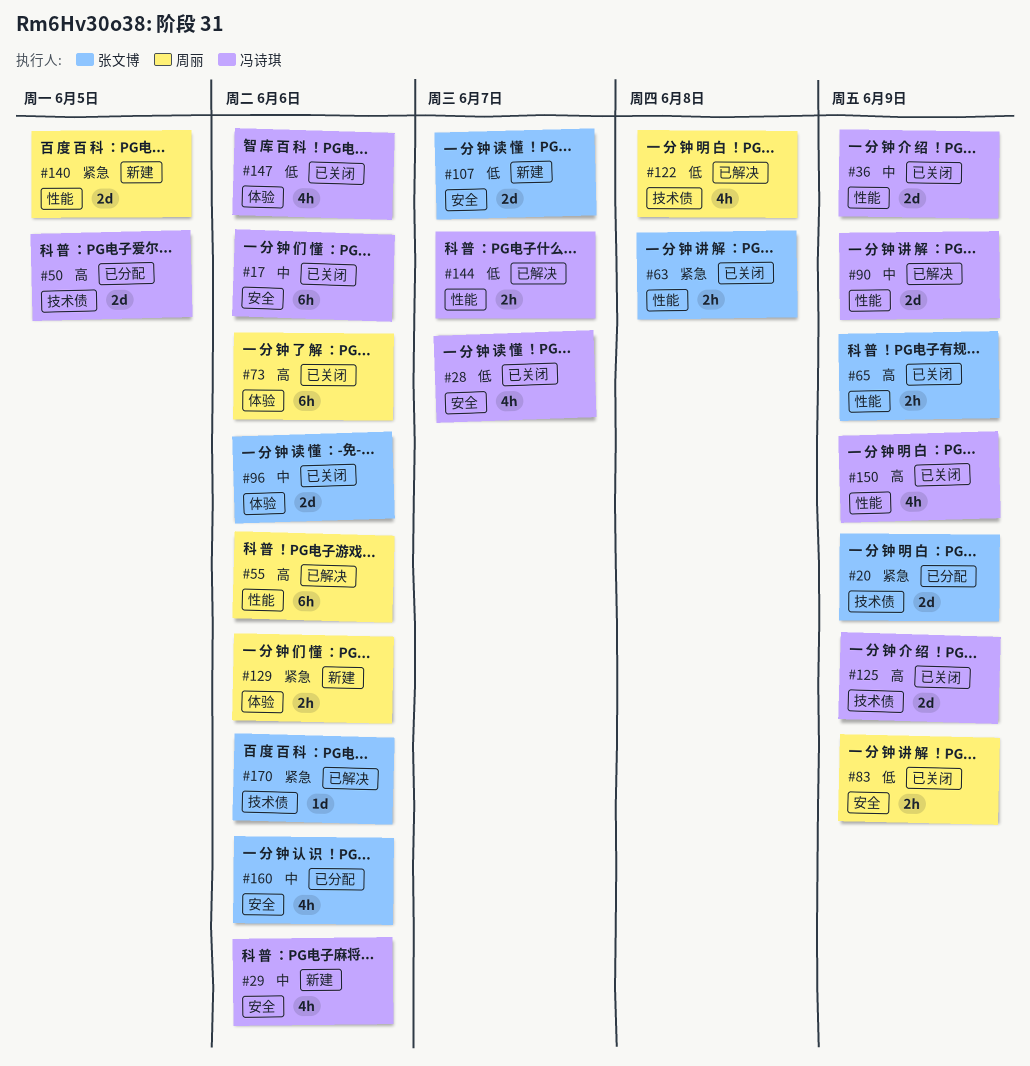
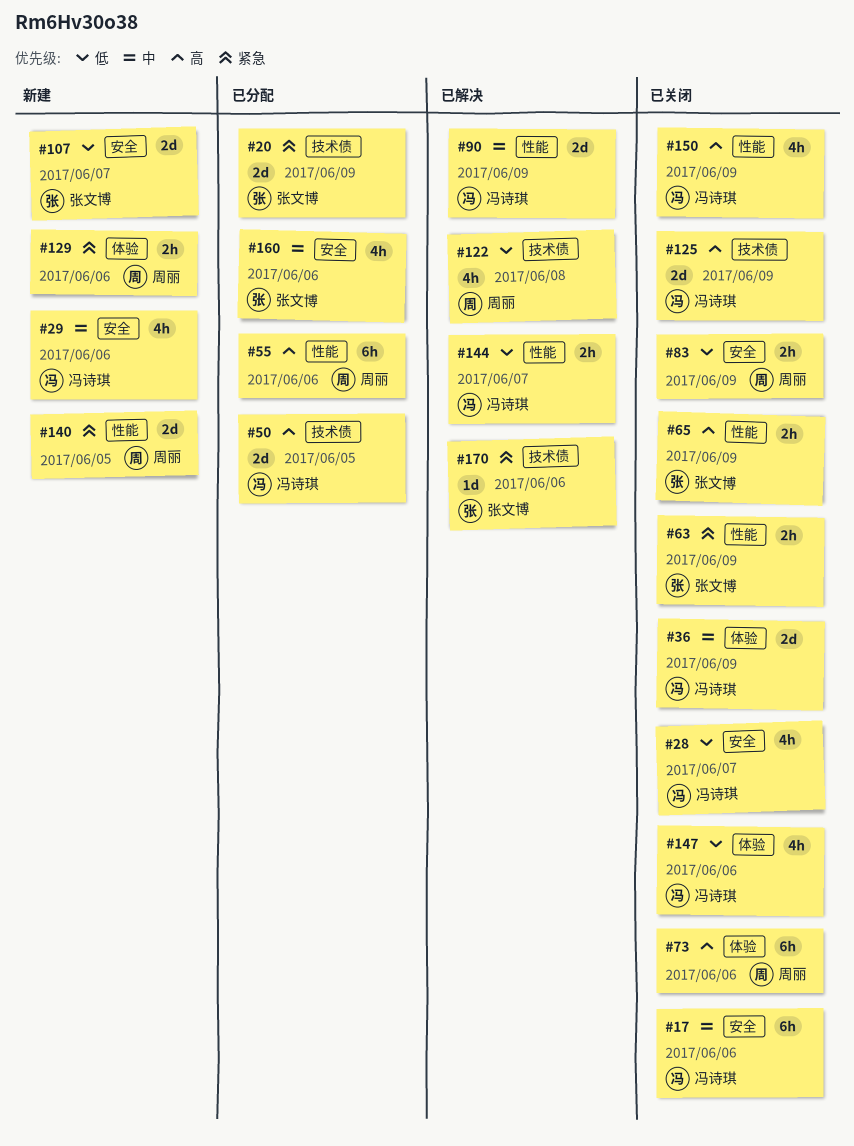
#36, label: 性能 -> 体验
#55, status: 已解决 -> 已分配
#63, due: Jun 8 -> Jun 9
#96: present -> none

